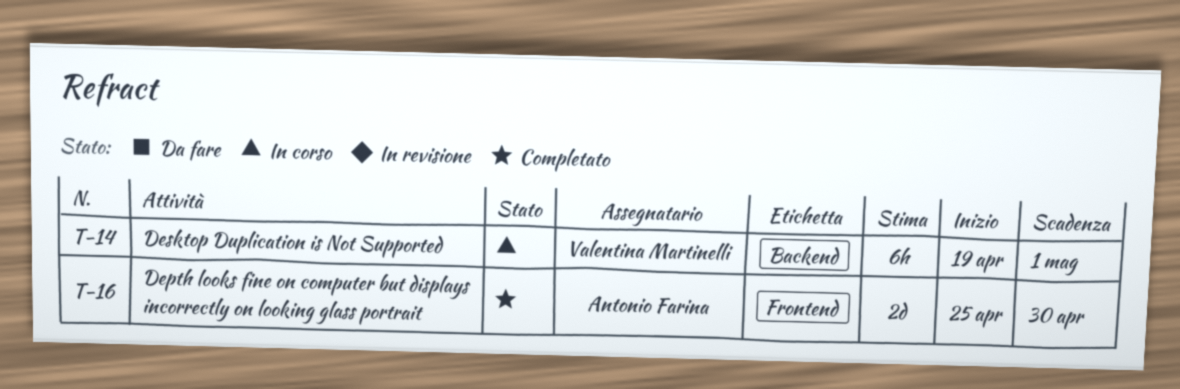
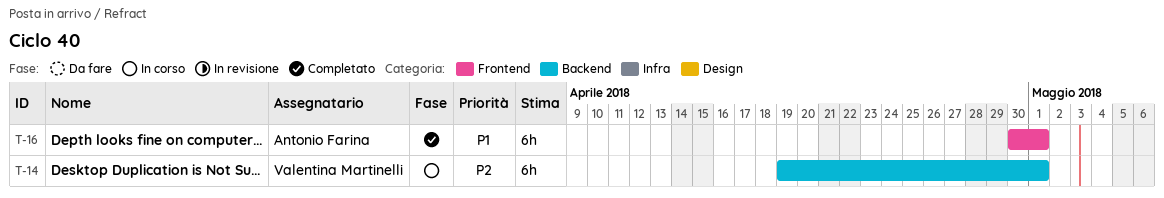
T-16, estimate: 2d -> 6h
T-16, start: Apr 25 -> Apr 30
T-16, due: Apr 30 -> May 1

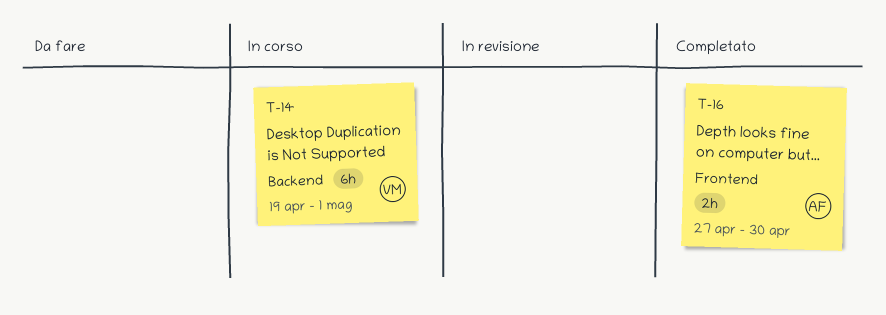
T-16, estimate: 6h -> 2h
T-16, start: Apr 30 -> Apr 27
T-16, due: May 1 -> Apr 30

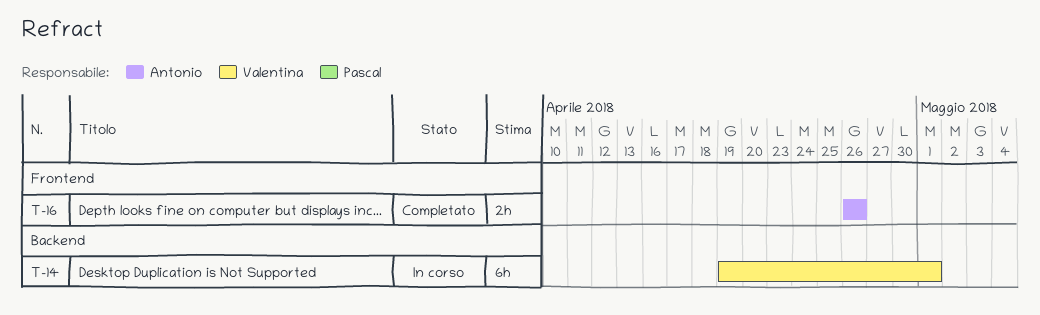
T-16, start: Apr 27 -> Apr 26
T-16, due: Apr 30 -> Apr 26

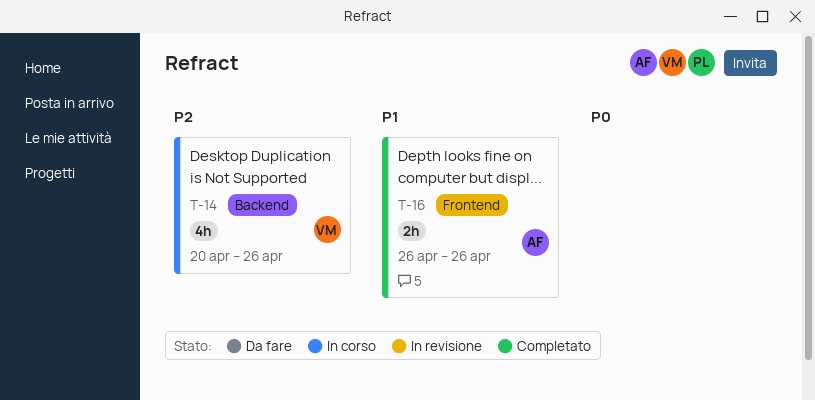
T-14, estimate: 6h -> 4h
T-14, start: Apr 19 -> Apr 20
T-14, due: May 1 -> Apr 26

